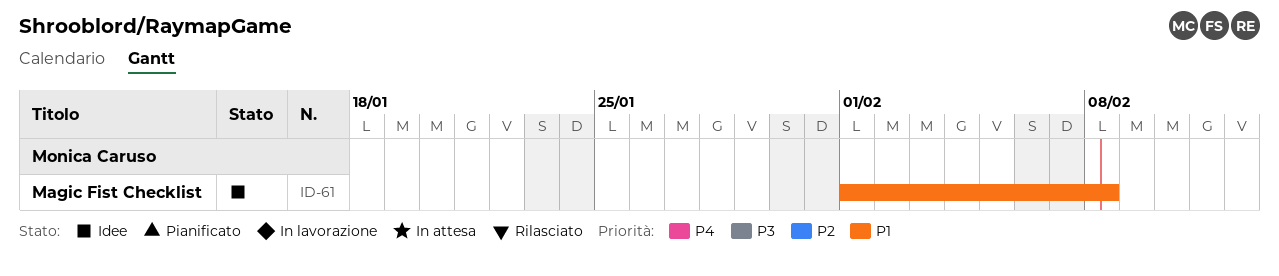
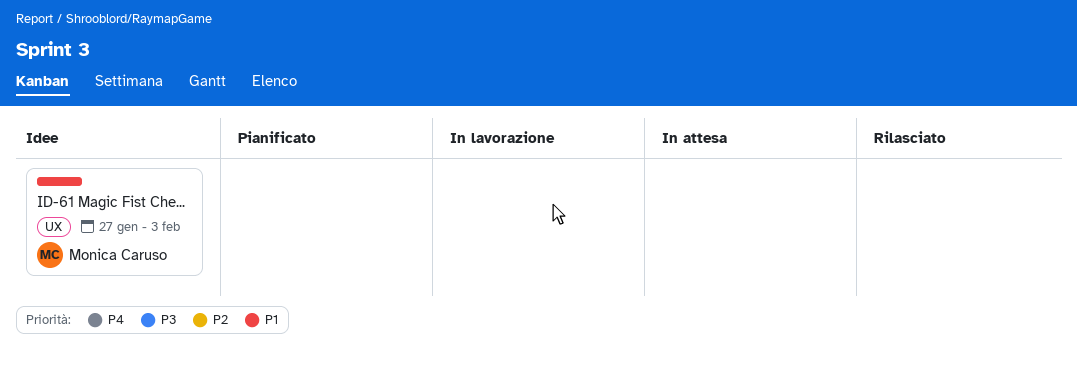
ID-61, start: Feb 1 -> Jan 27
ID-61, due: Feb 8 -> Feb 3

